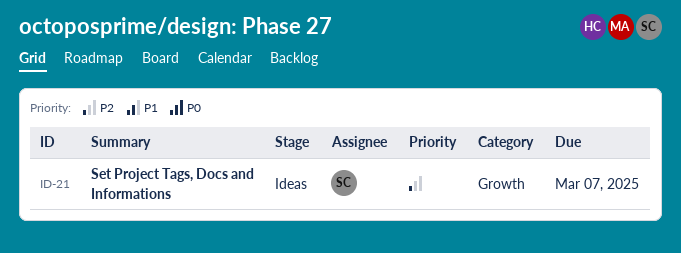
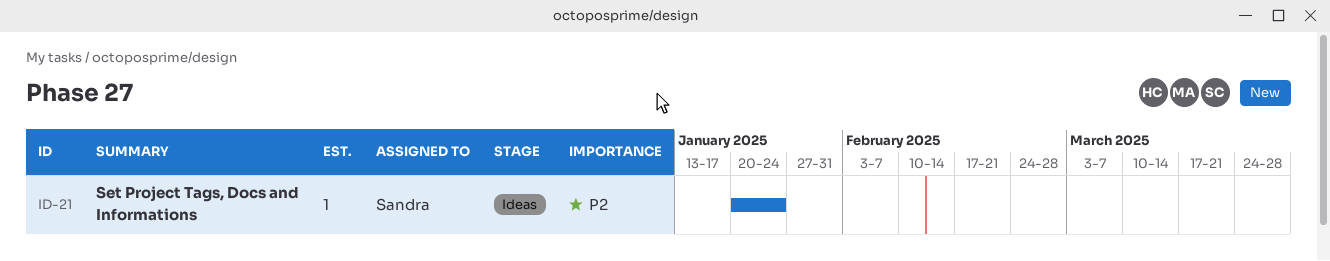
ID-21, due: Mar 7 -> Jan 24

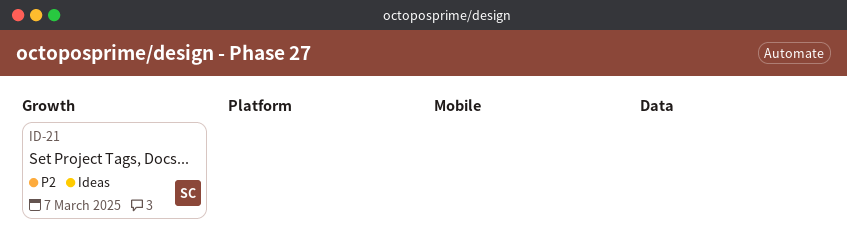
ID-21, due: Jan 24 -> Mar 7

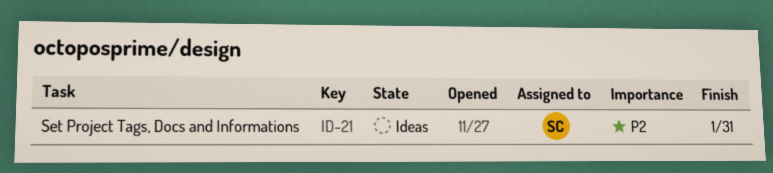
ID-21, due: Mar 7 -> Jan 31

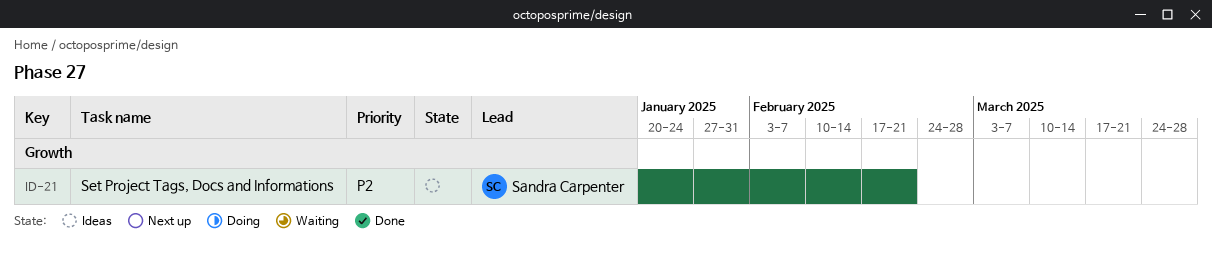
ID-21, due: Jan 31 -> Feb 21

